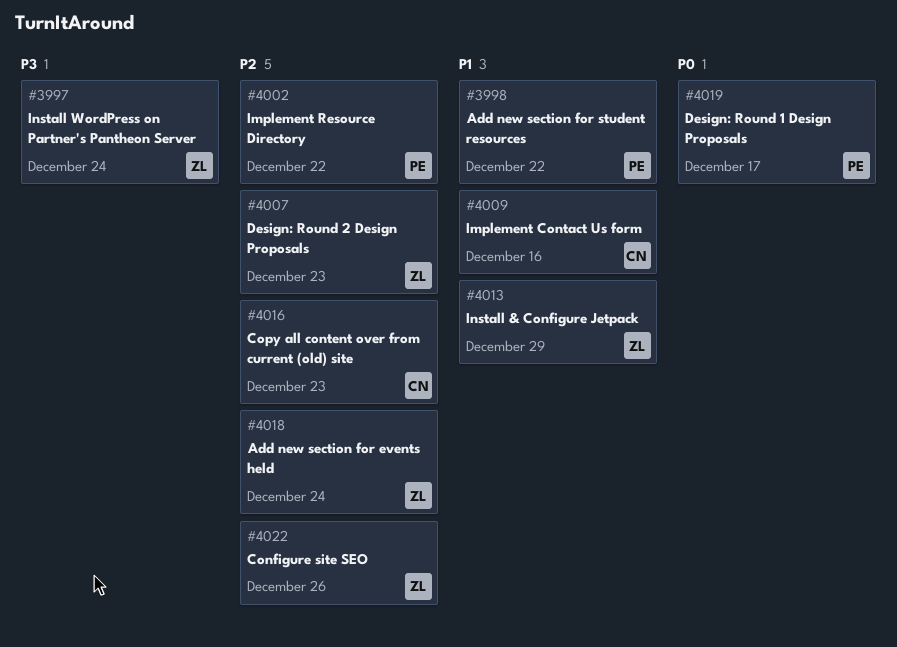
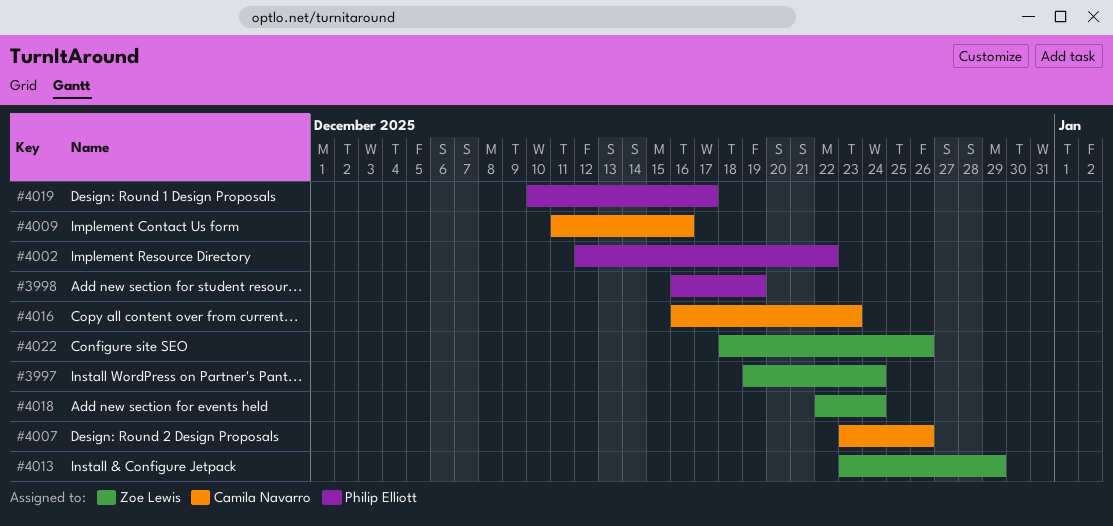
#3998, due: Dec 22 -> Dec 19
#4007, owner: Zoe Lewis -> Camila Navarro
#4007, due: Dec 23 -> Dec 26

